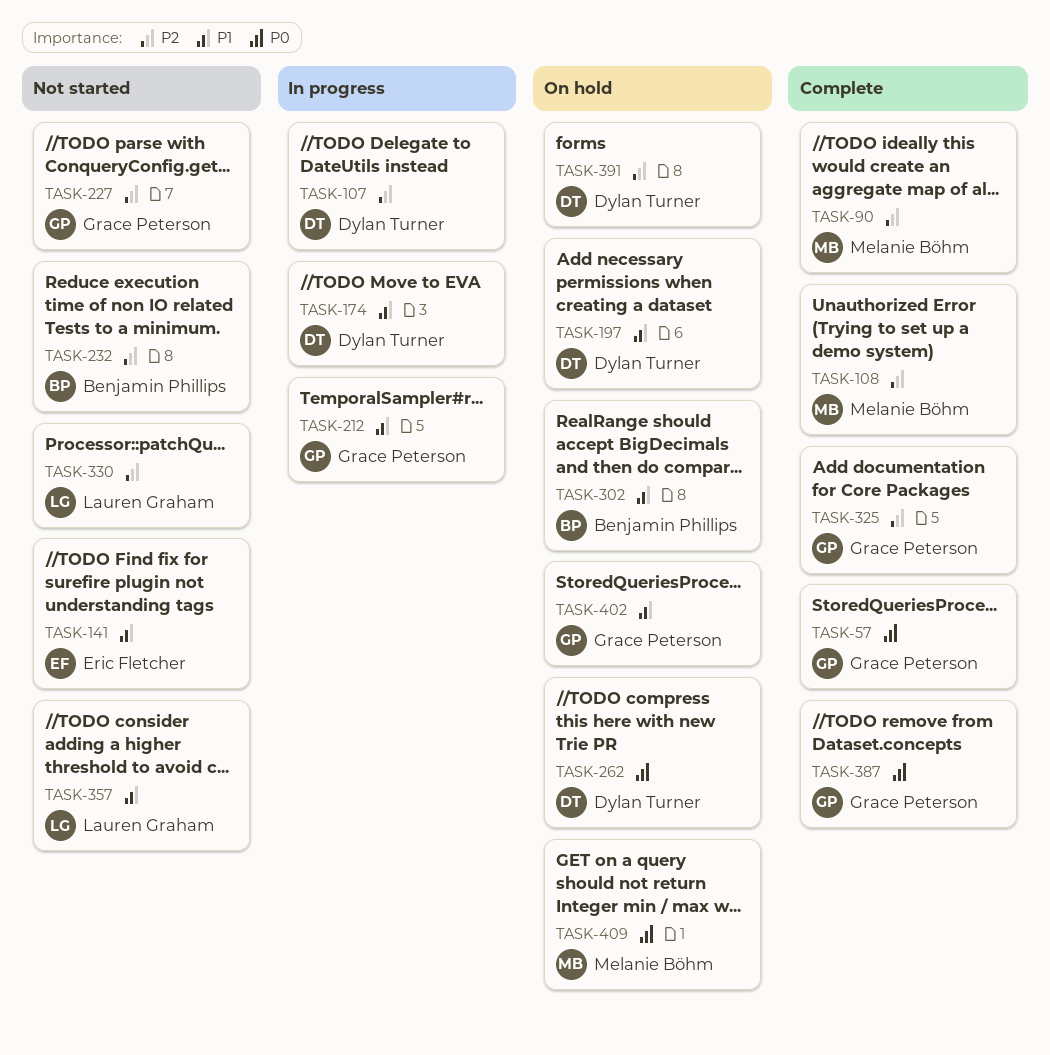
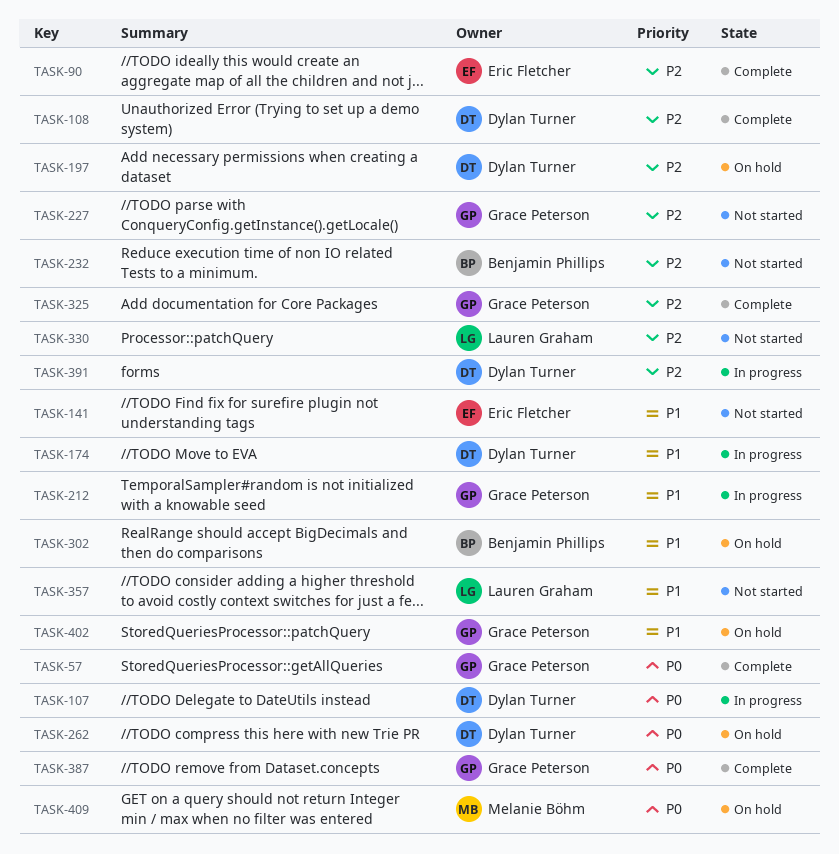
TASK-90, owner: Melanie Böhm -> Eric Fletcher
TASK-107, priority: P2 -> P0
TASK-108, owner: Melanie Böhm -> Dylan Turner
TASK-197, priority: P1 -> P2
TASK-391, status: On hold -> In progress

